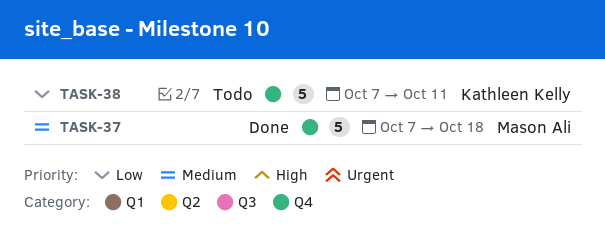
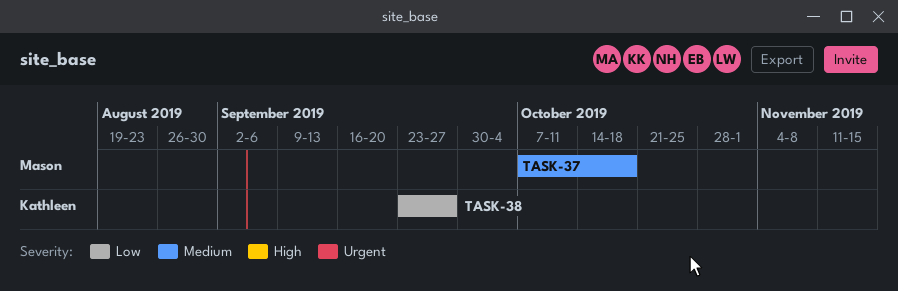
TASK-38, start: Oct 7 -> Sep 23
TASK-38, due: Oct 11 -> Sep 27

